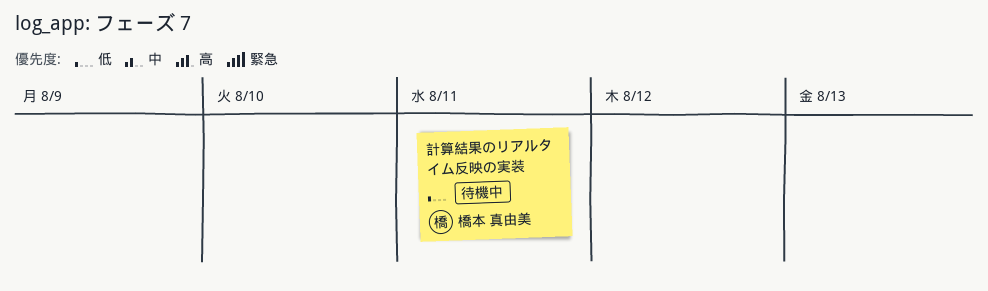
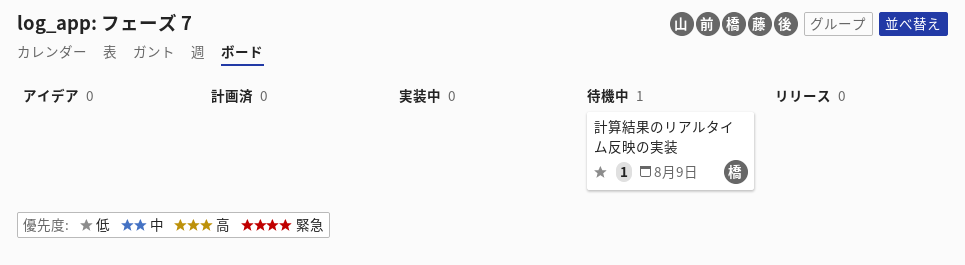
計算結果のリアルタイム反映の実装, due: Aug 11 -> Aug 9

